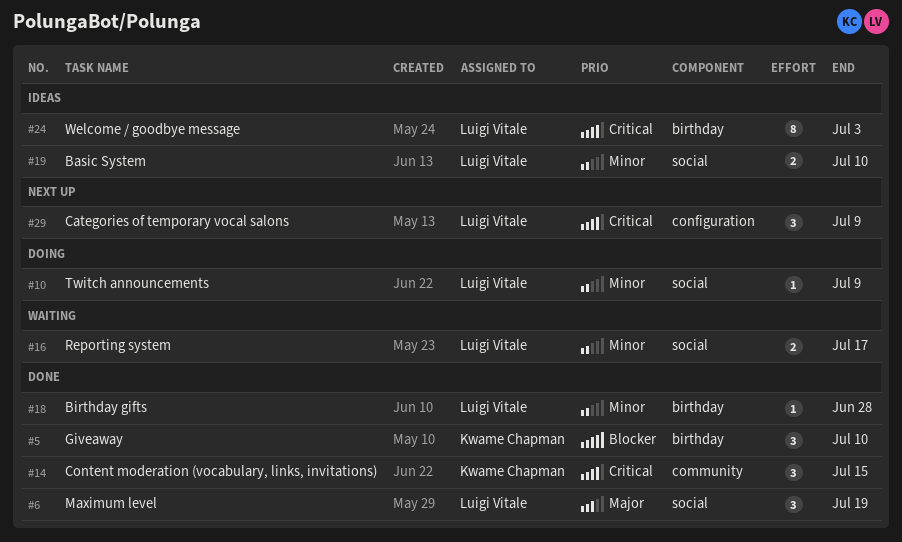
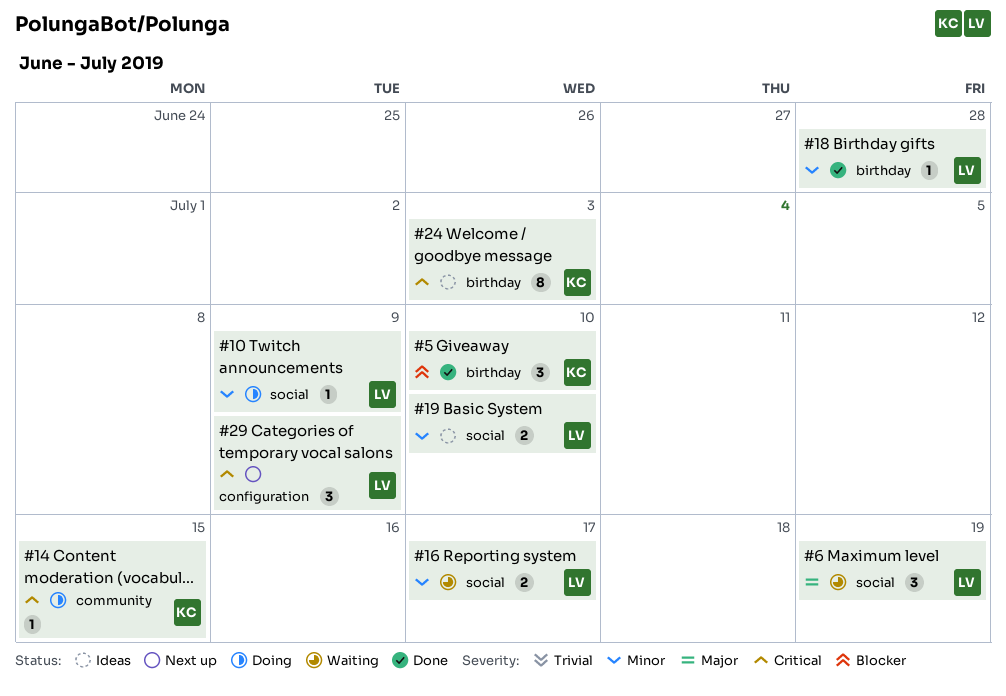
#6, status: Done -> Waiting
#14, status: Done -> Doing
#14, estimate: 3 -> 1
#24, owner: Luigi Vitale -> Kwame Chapman

